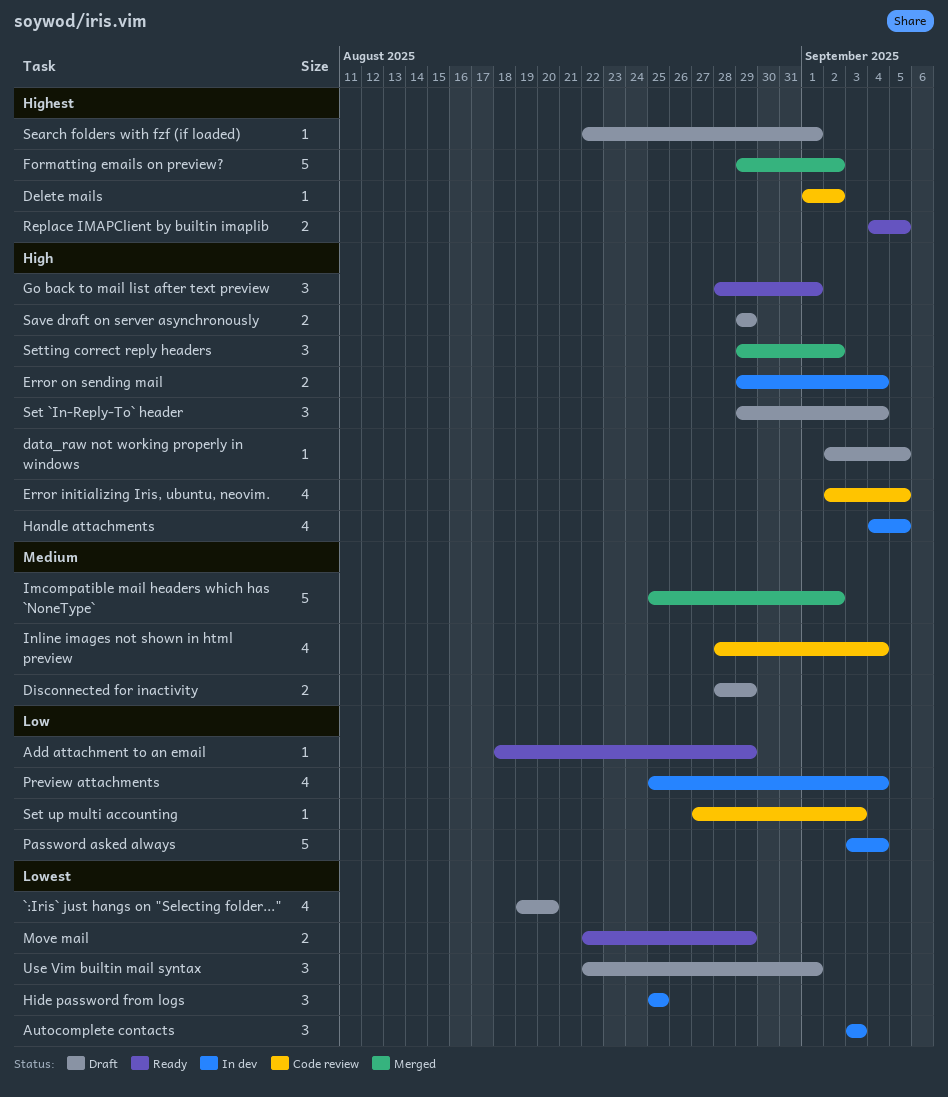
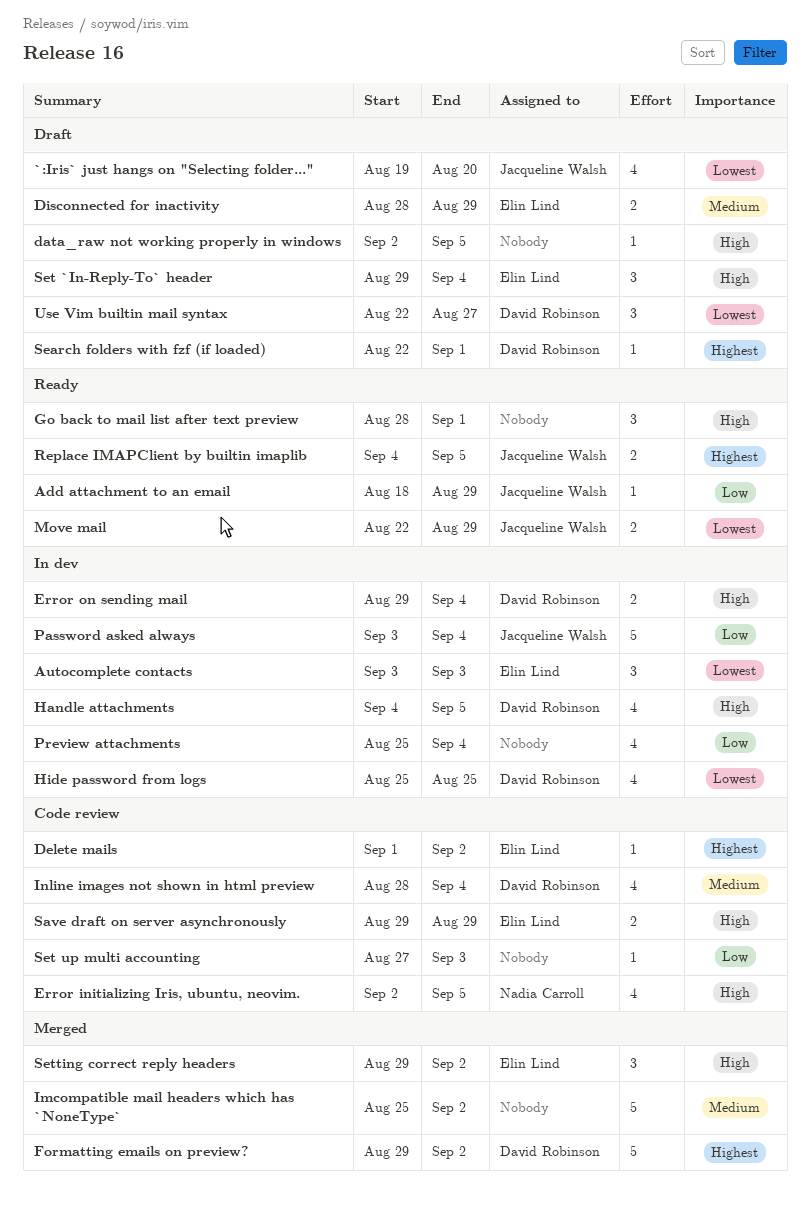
Hide password from logs, estimate: 3 -> 4
Save draft on server asynchronously, status: Draft -> Code review
Use Vim builtin mail syntax, due: Sep 1 -> Aug 27

